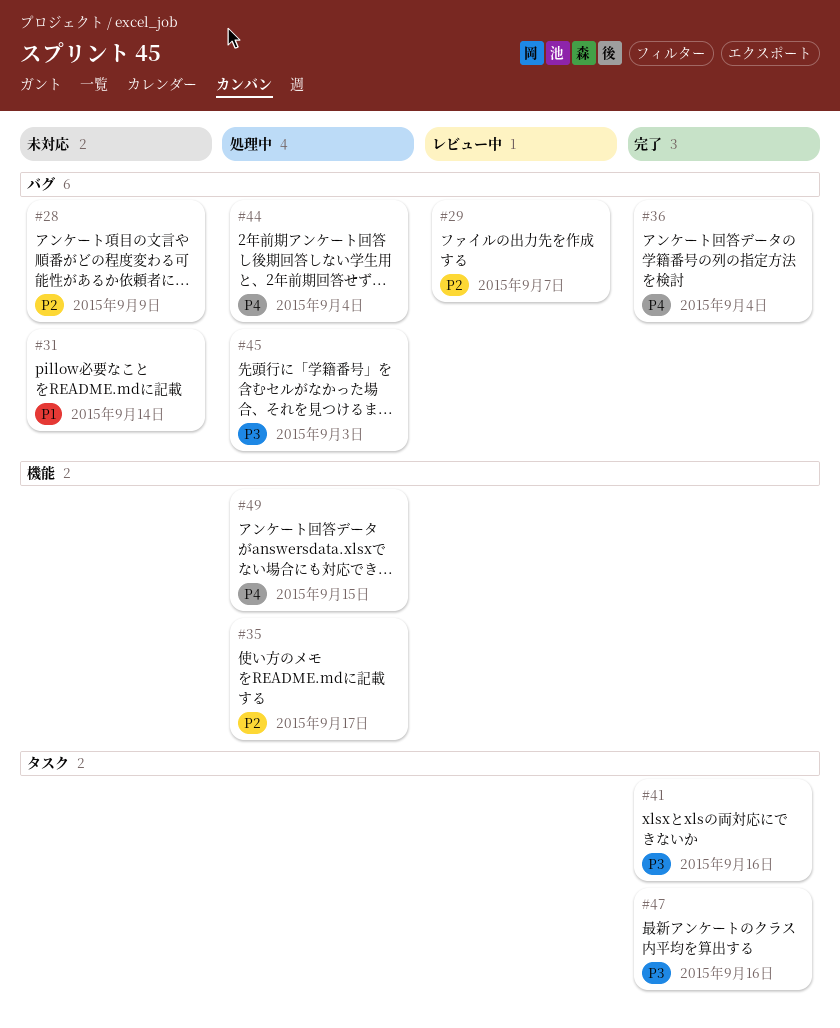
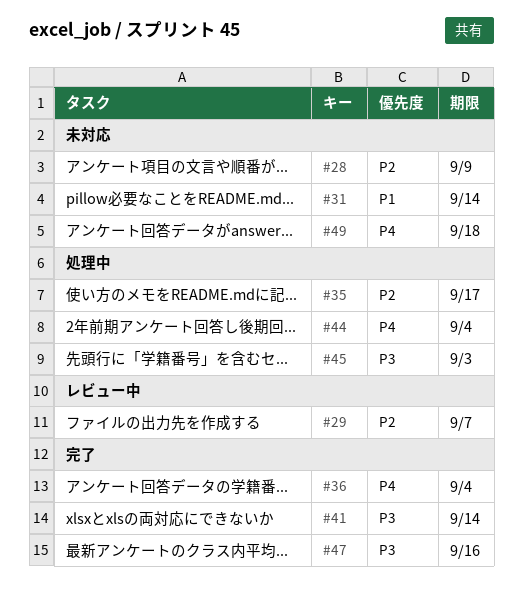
#41, due: Sep 16 -> Sep 14
#49, status: 処理中 -> 未対応
#49, due: Sep 15 -> Sep 18

